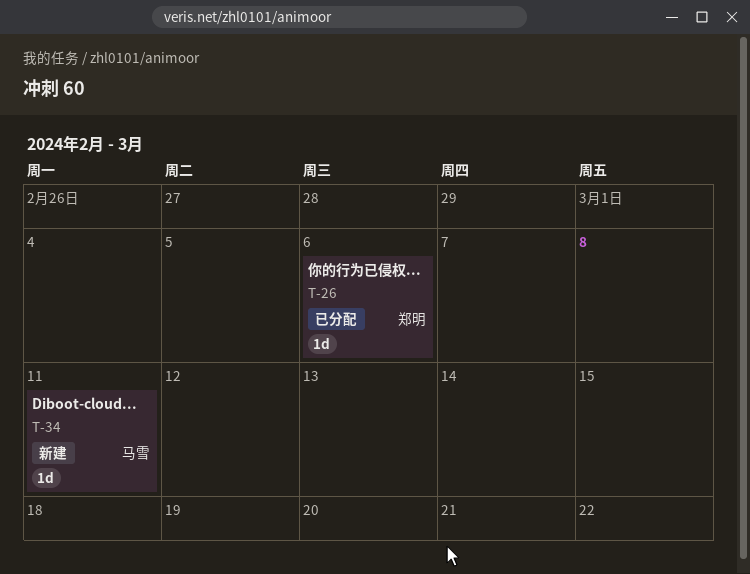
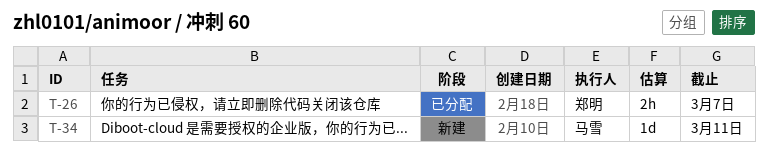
T-26, estimate: 1d -> 2h
T-26, due: Mar 6 -> Mar 7

